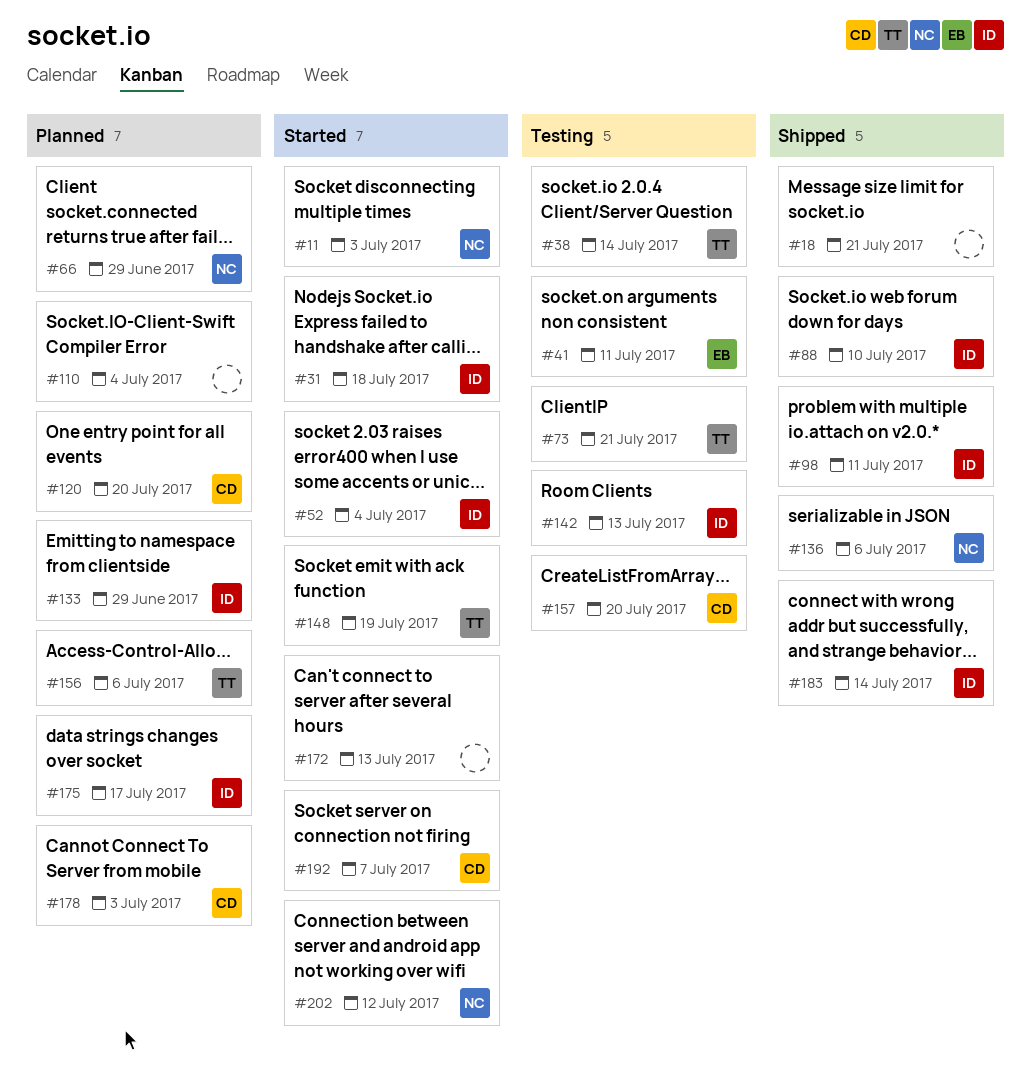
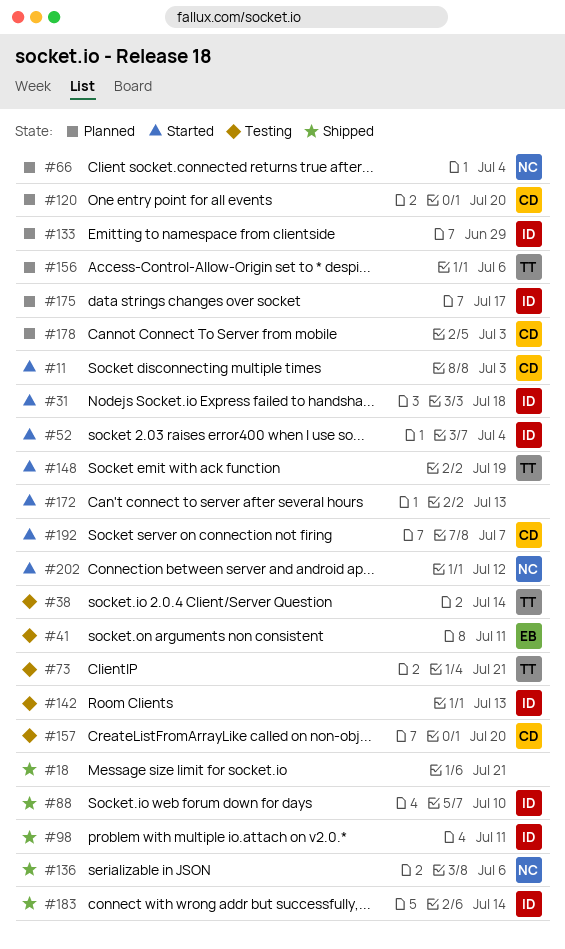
#11, owner: NC -> CD
#66, due: Jun 29 -> Jul 4
#110: present -> none

